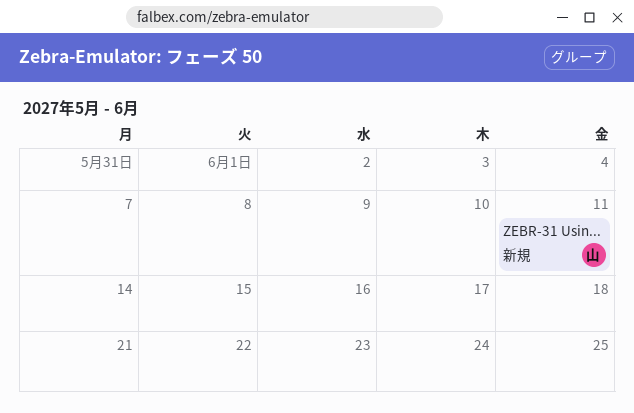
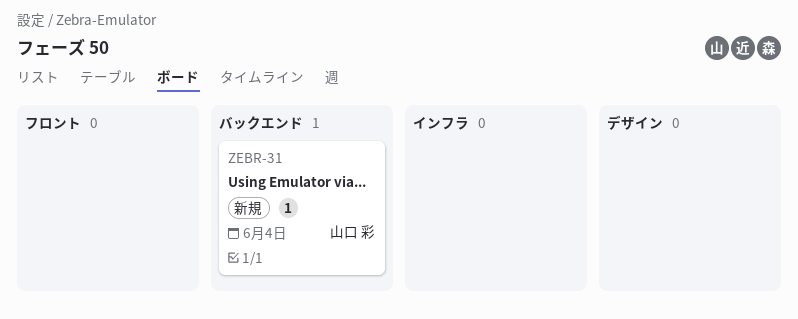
ZEBR-31, due: Jun 11 -> Jun 4

